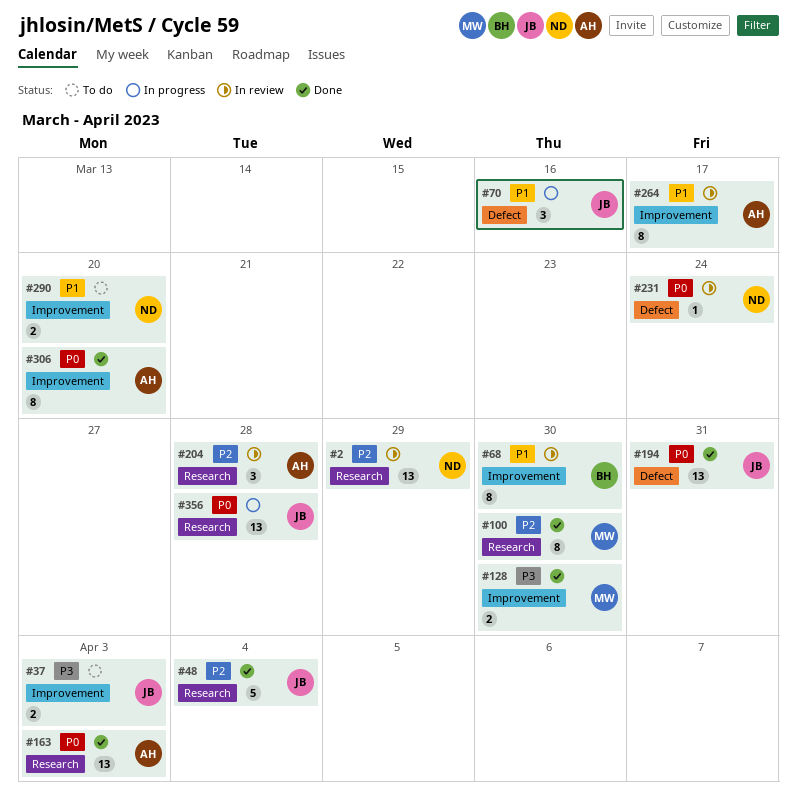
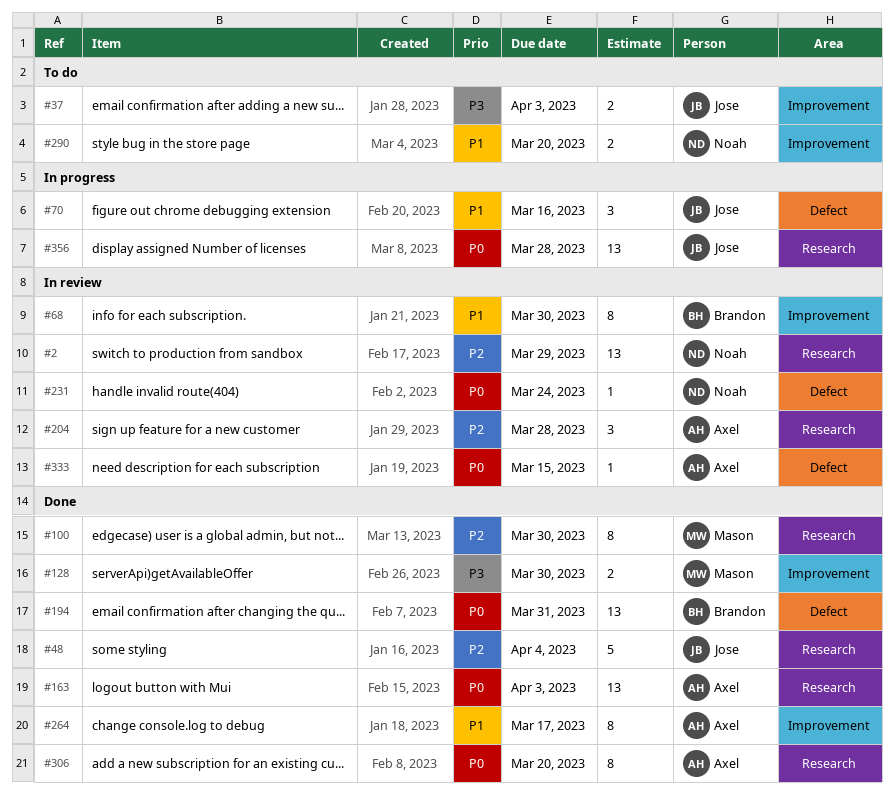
#194, owner: Jose -> Brandon
#264, status: In review -> Done
#306, label: Improvement -> Research
#333: none -> present

